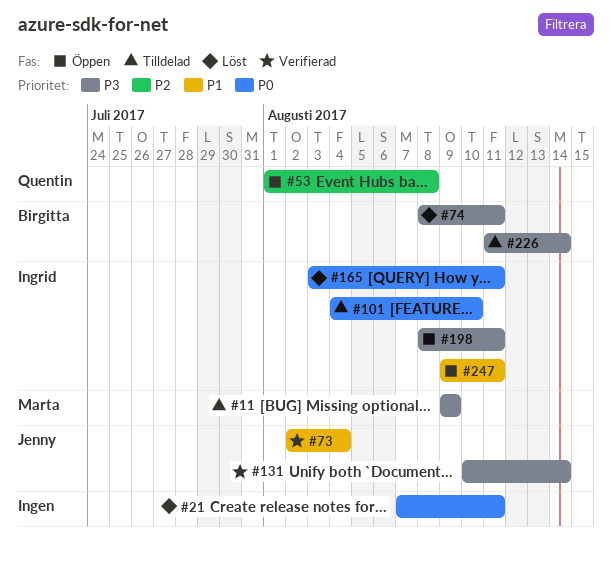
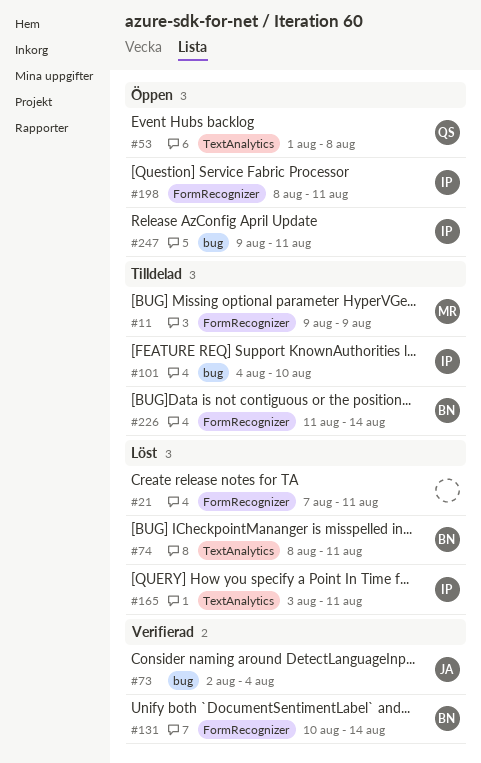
#131, owner: Jenny -> Birgitta

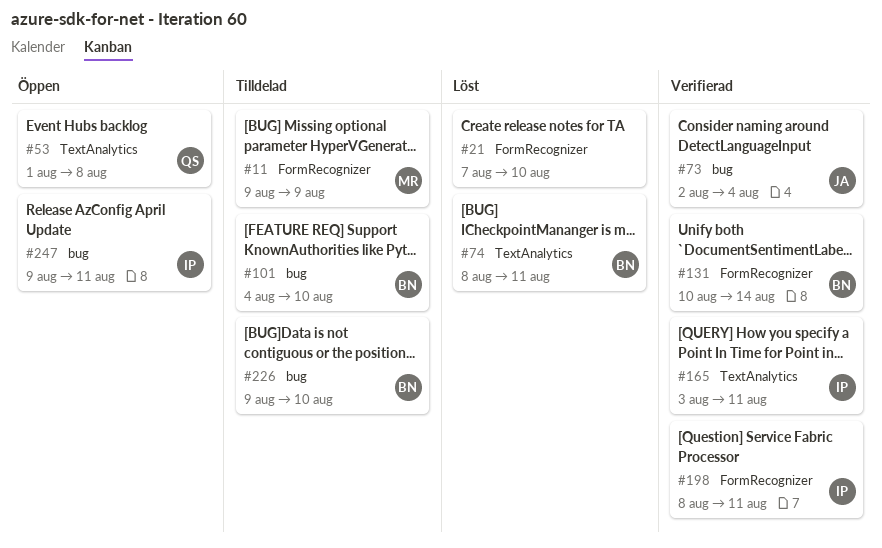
#21, due: Aug 11 -> Aug 10
#101, owner: IP -> BN
#165, status: Löst -> Verifierad
#198, status: Öppen -> Verifierad
#226, label: FormRecognizer -> bug
#226, start: Aug 11 -> Aug 9
#226, due: Aug 14 -> Aug 10

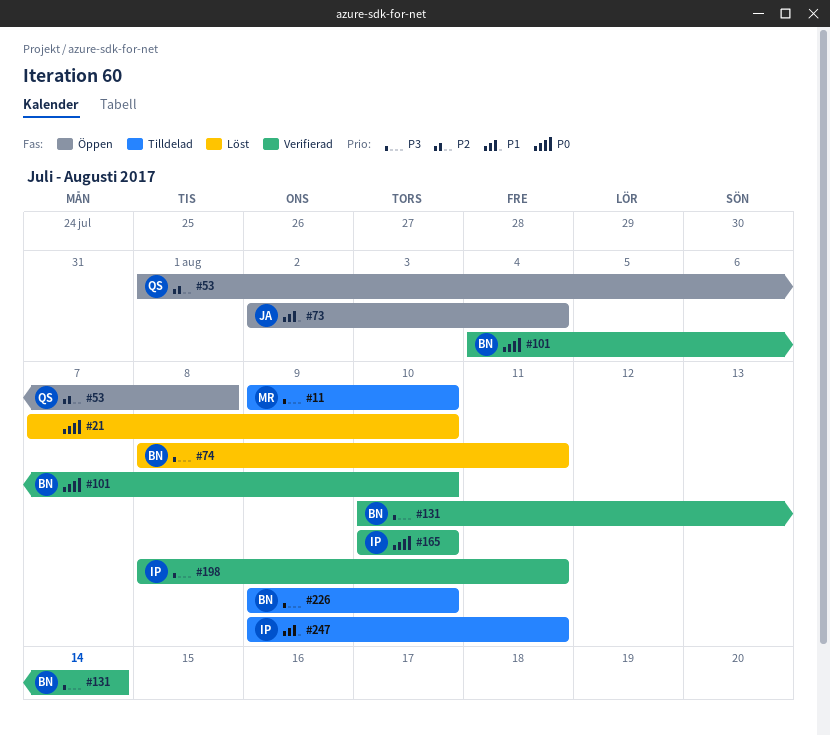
#11, due: Aug 9 -> Aug 10
#73, status: Verifierad -> Öppen
#101, status: Tilldelad -> Verifierad
#165, start: Aug 3 -> Aug 10
#165, due: Aug 11 -> Aug 10
#247, status: Öppen -> Tilldelad

